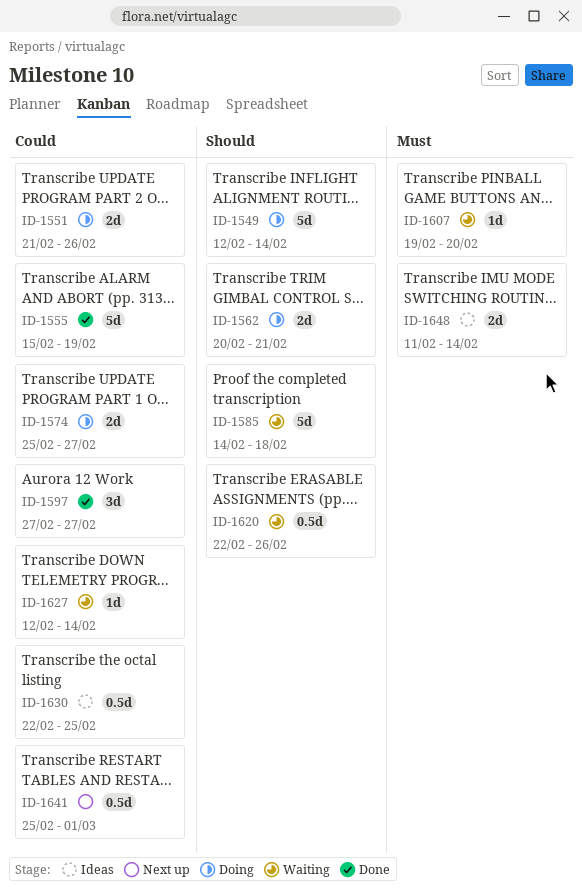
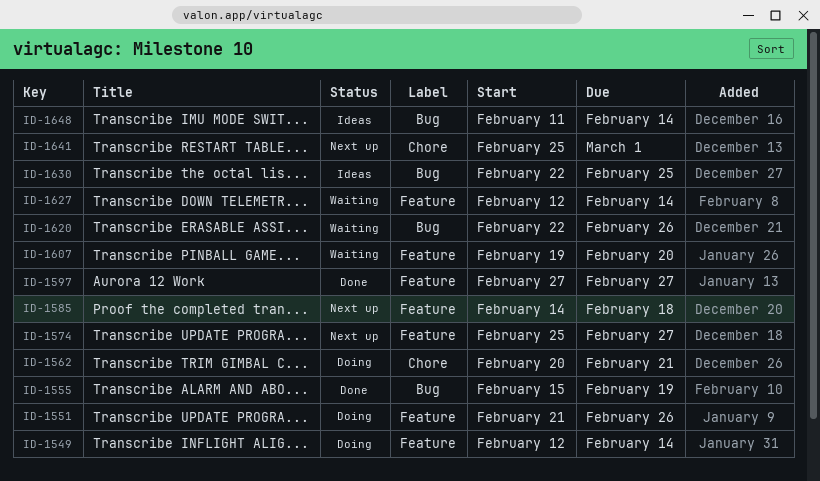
ID-1574, status: Doing -> Next up
ID-1585, status: Waiting -> Next up

